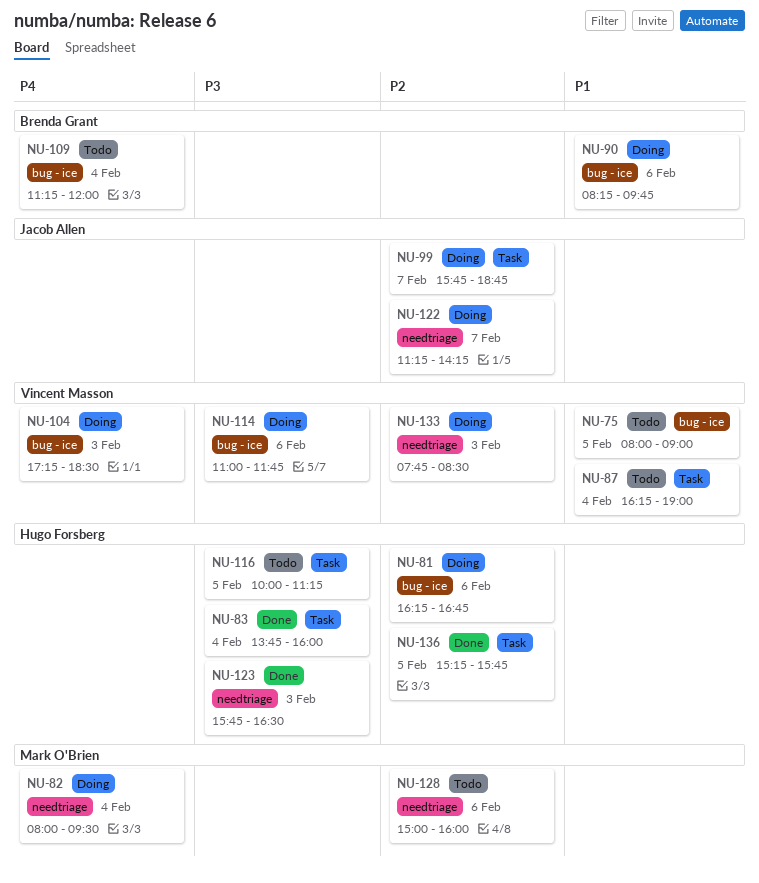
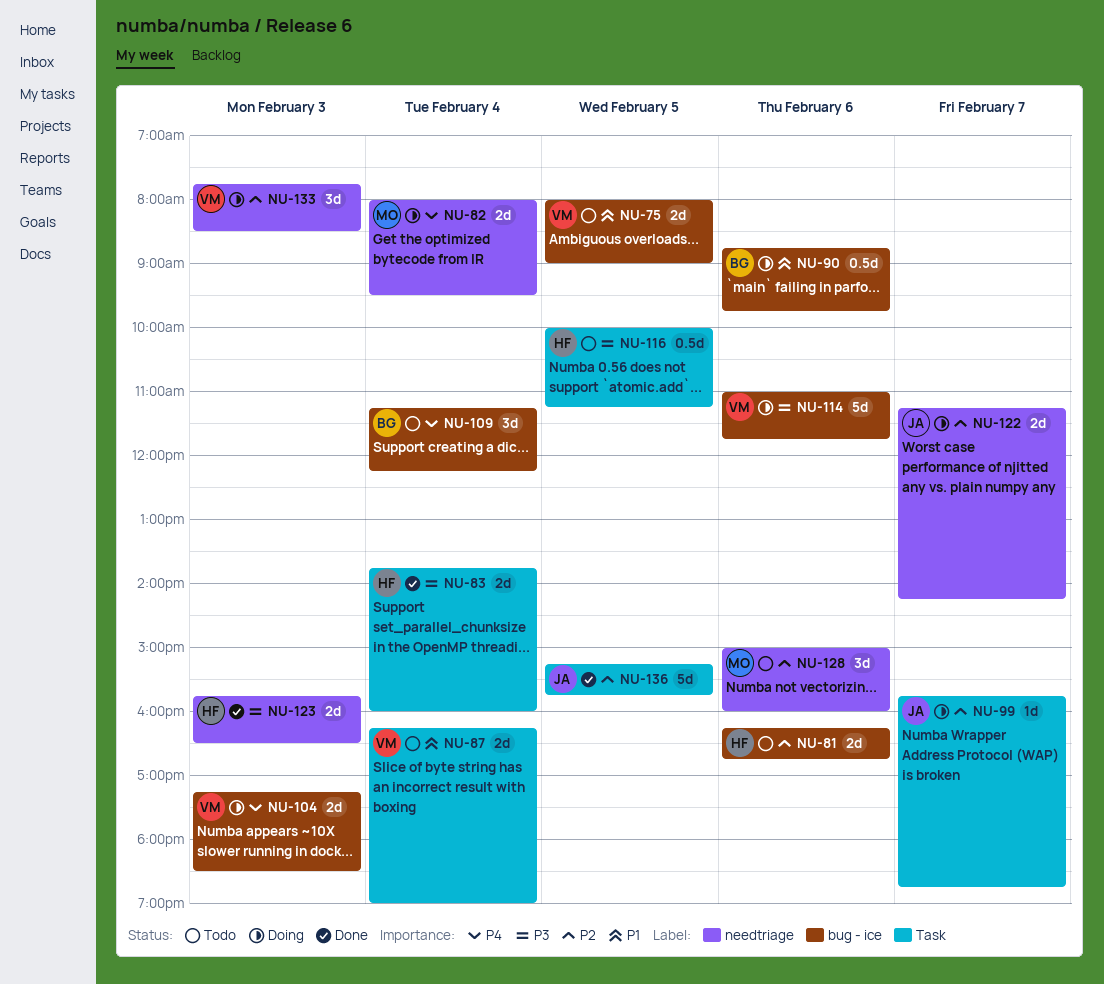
NU-81, status: Doing -> Todo
NU-90, begins: 08:15 -> 08:45
NU-109, ends: 12:00 -> 12:15
NU-136, owner: Hugo Forsberg -> Jacob Allen

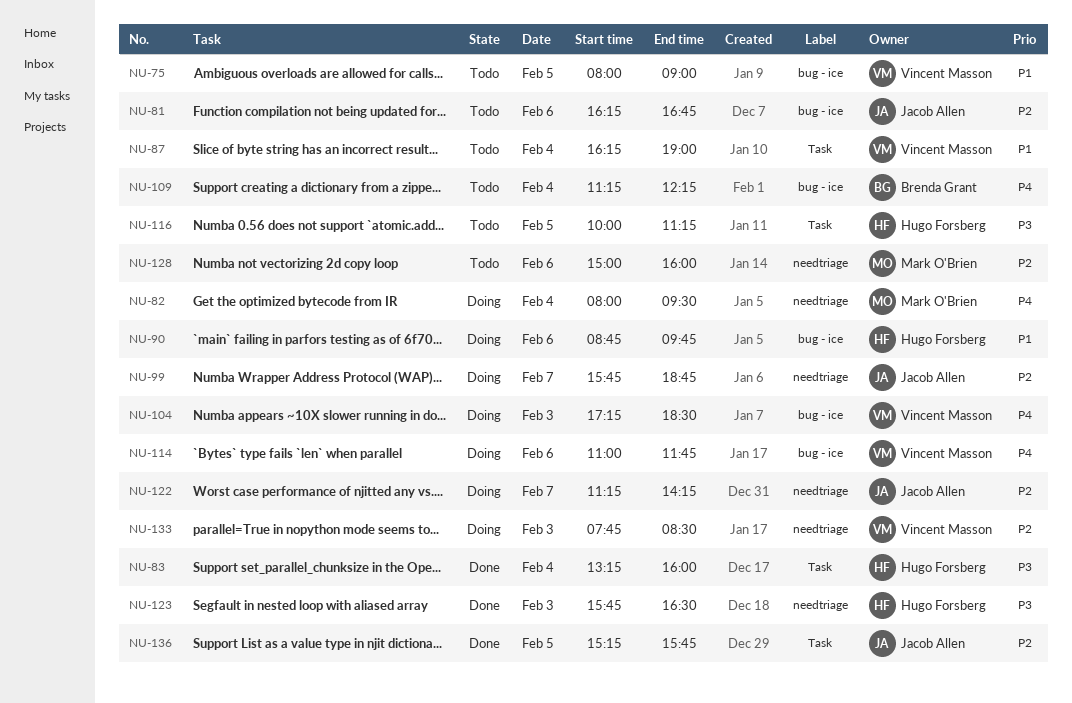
NU-81, owner: Hugo Forsberg -> Jacob Allen
NU-83, begins: 13:45 -> 13:15
NU-90, owner: Brenda Grant -> Hugo Forsberg
NU-99, label: Task -> needtriage
NU-114, priority: P3 -> P4

